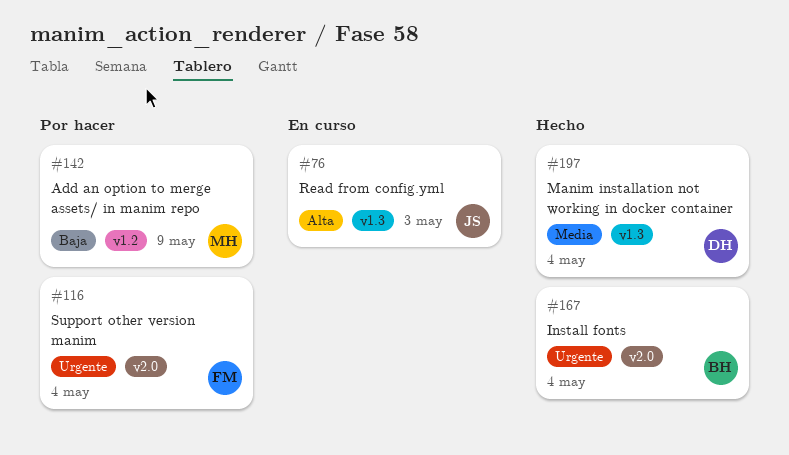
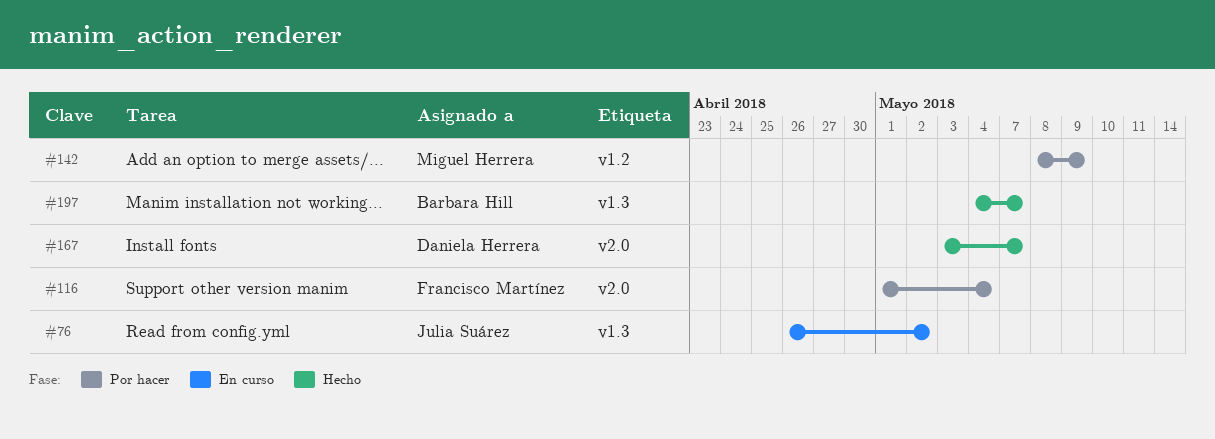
#76, due: May 3 -> May 2
#167, owner: Barbara Hill -> Daniela Herrera
#167, due: May 4 -> May 7
#197, owner: Daniela Herrera -> Barbara Hill
#197, due: May 4 -> May 7

